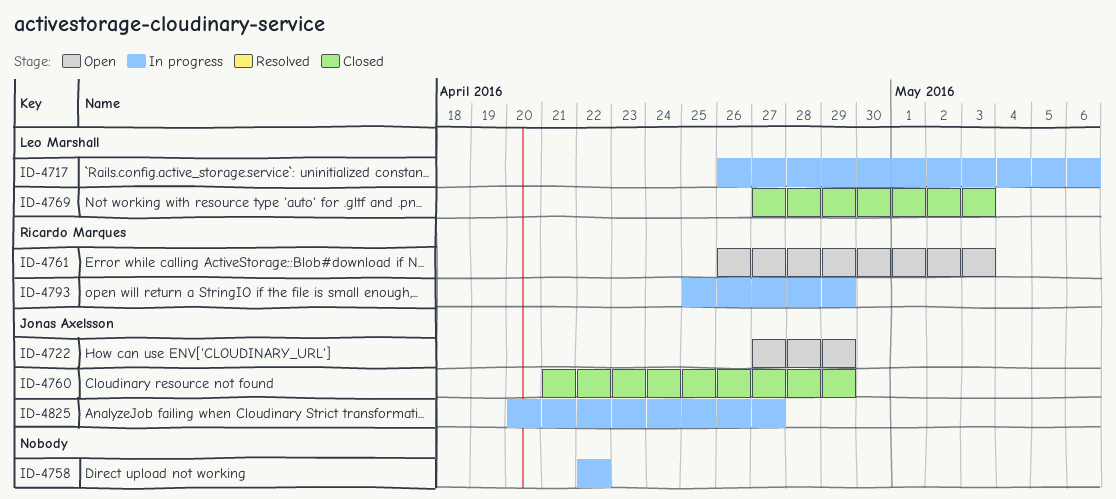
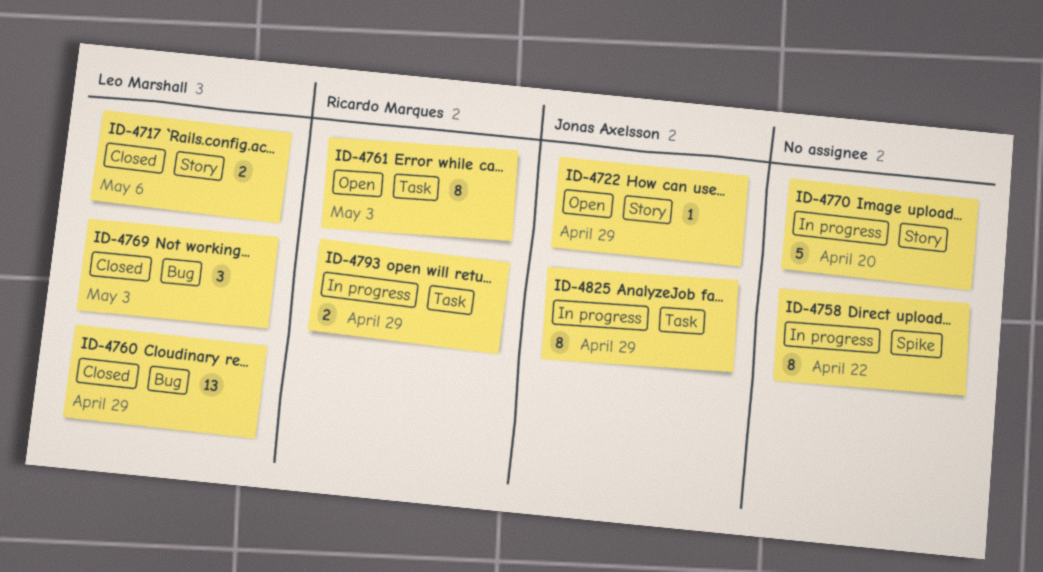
ID-4717, status: In progress -> Closed
ID-4760, owner: Jonas Axelsson -> Leo Marshall
ID-4770: none -> present
ID-4825, due: Apr 27 -> Apr 29

